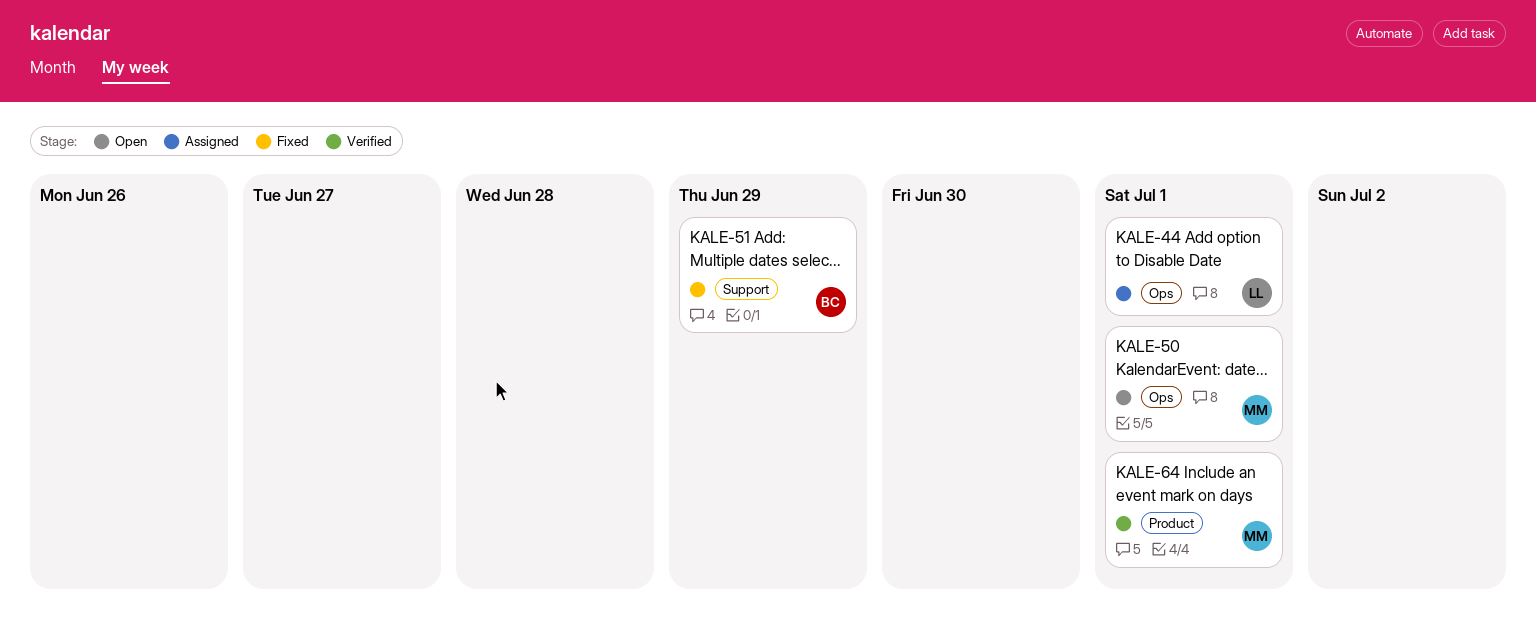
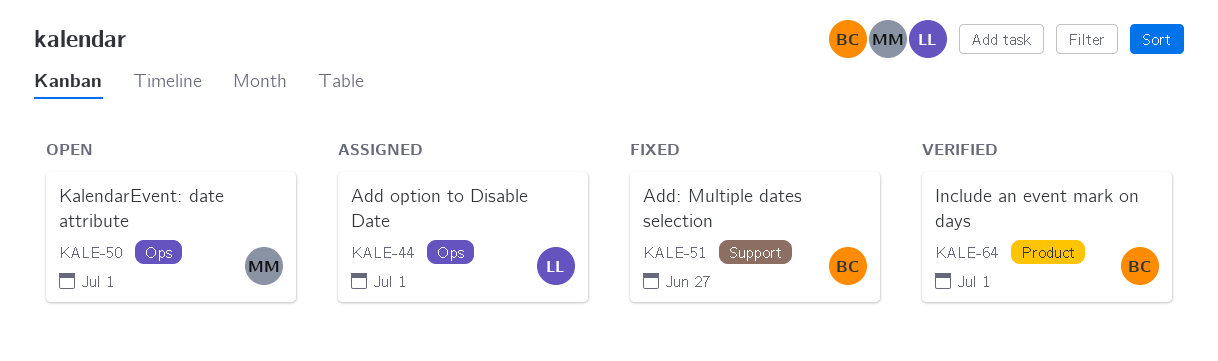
KALE-51, due: Jun 29 -> Jun 27
KALE-64, owner: MM -> BC

